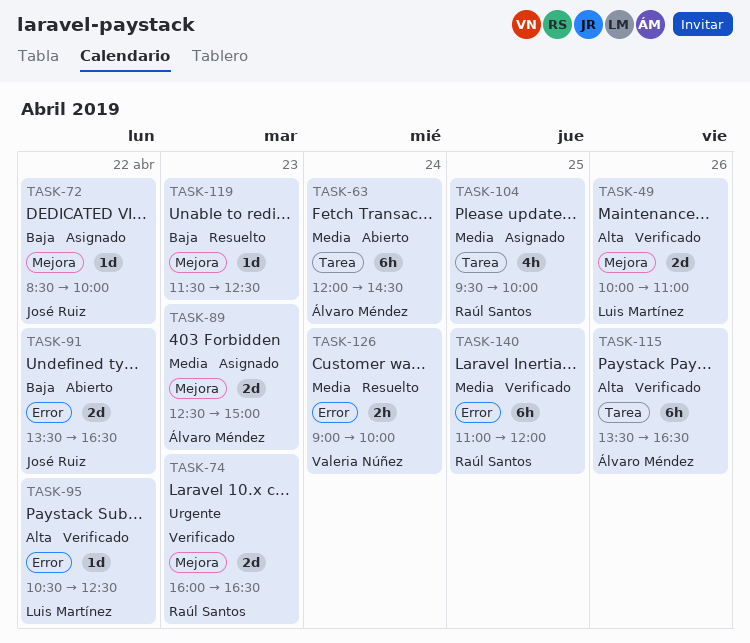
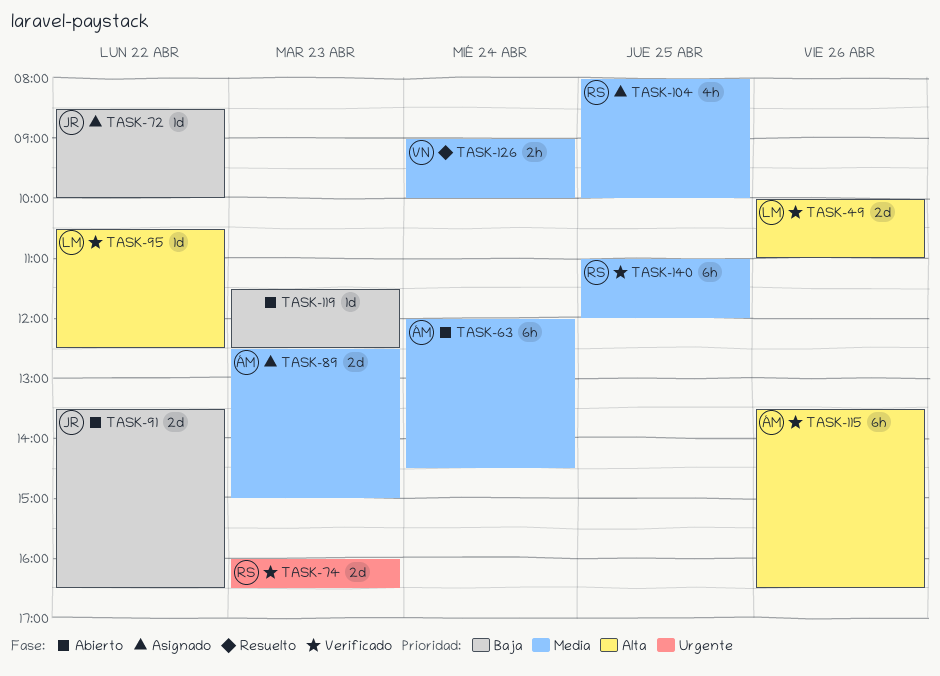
TASK-104, begins: 09:30 -> 08:00
TASK-119, status: Resuelto -> Abierto

